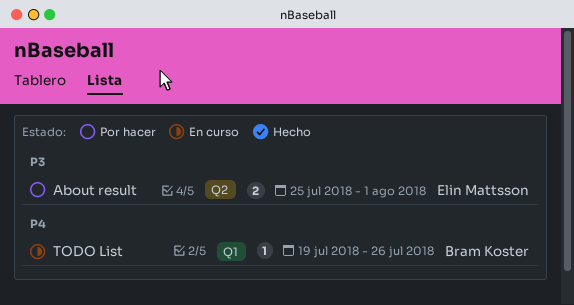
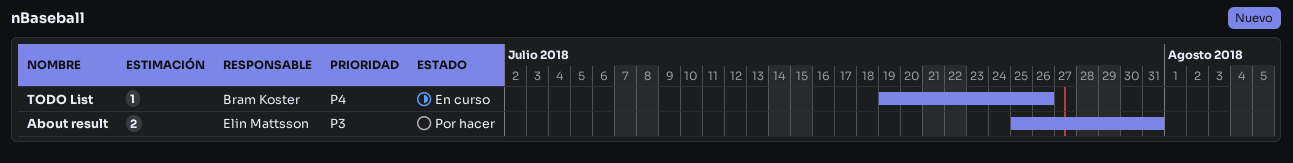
About result, due: Aug 1 -> Jul 31

